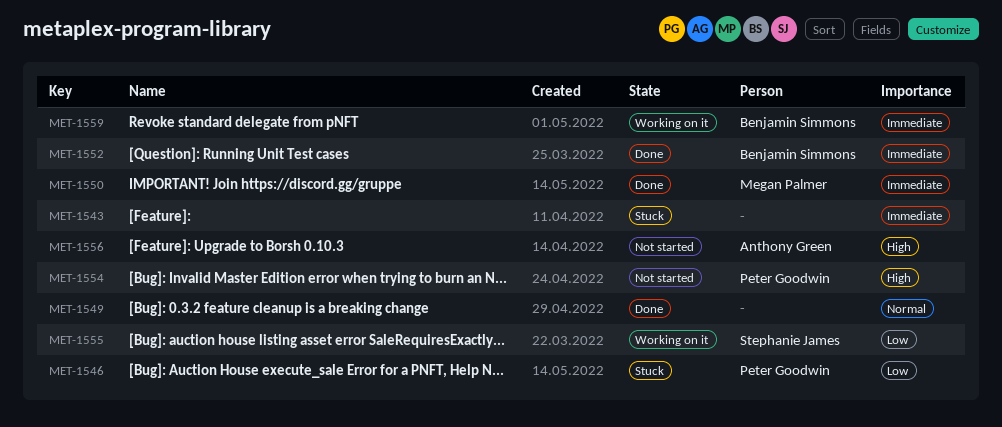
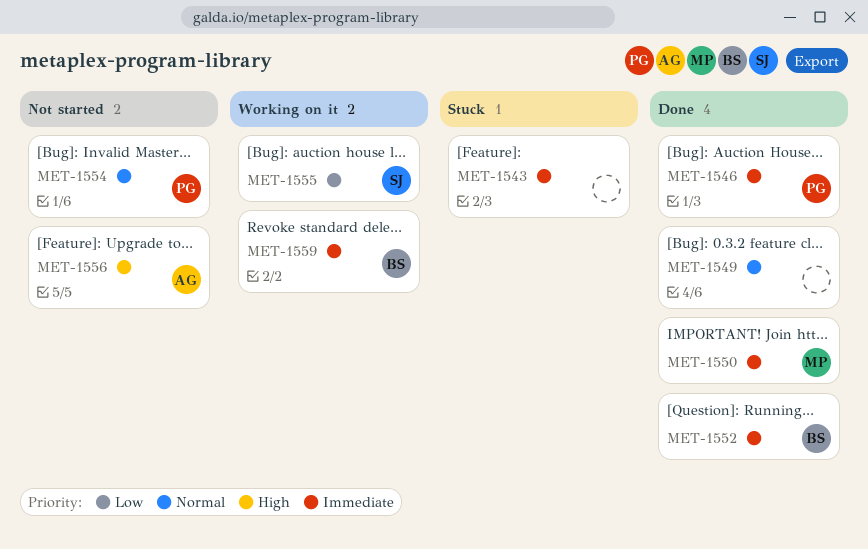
MET-1546, status: Stuck -> Done
MET-1546, priority: Low -> Immediate
MET-1554, priority: High -> Normal

